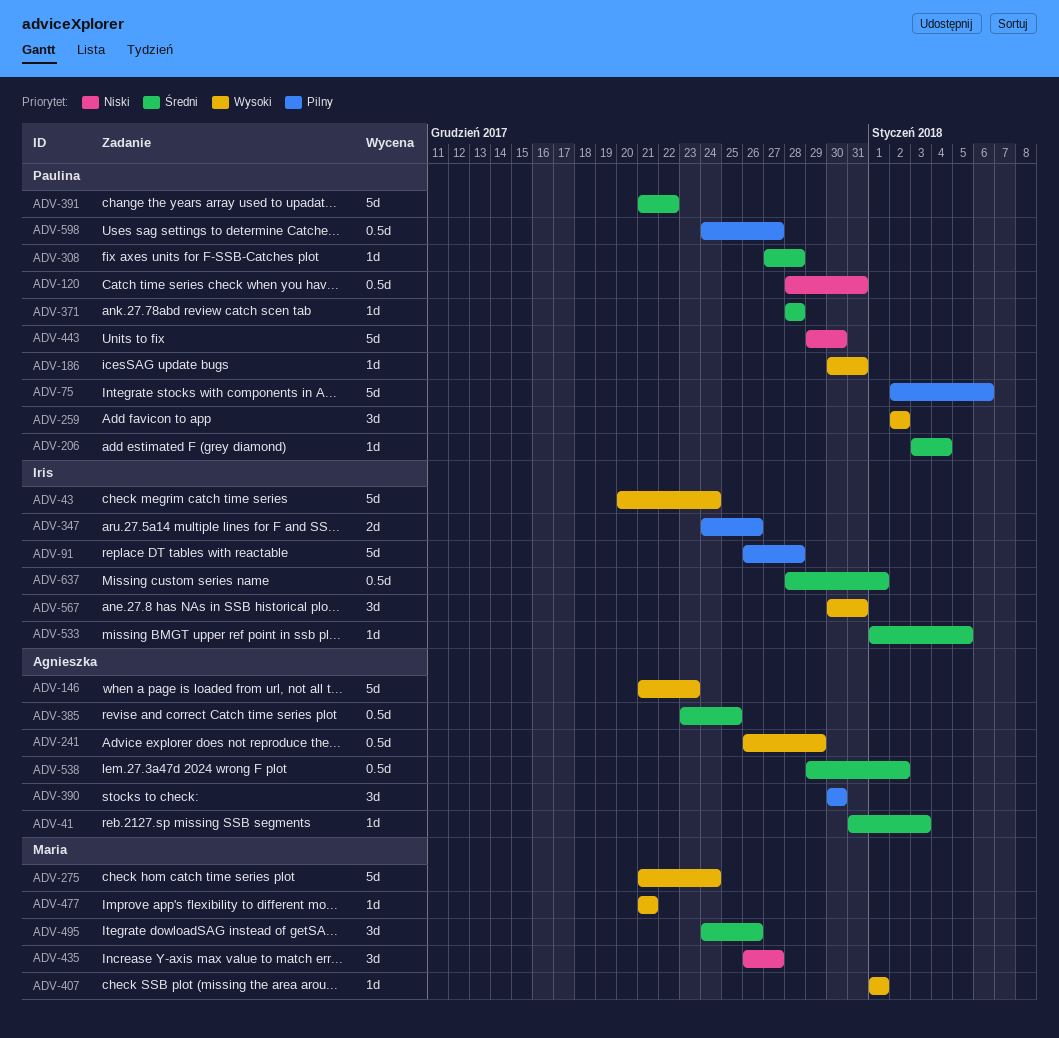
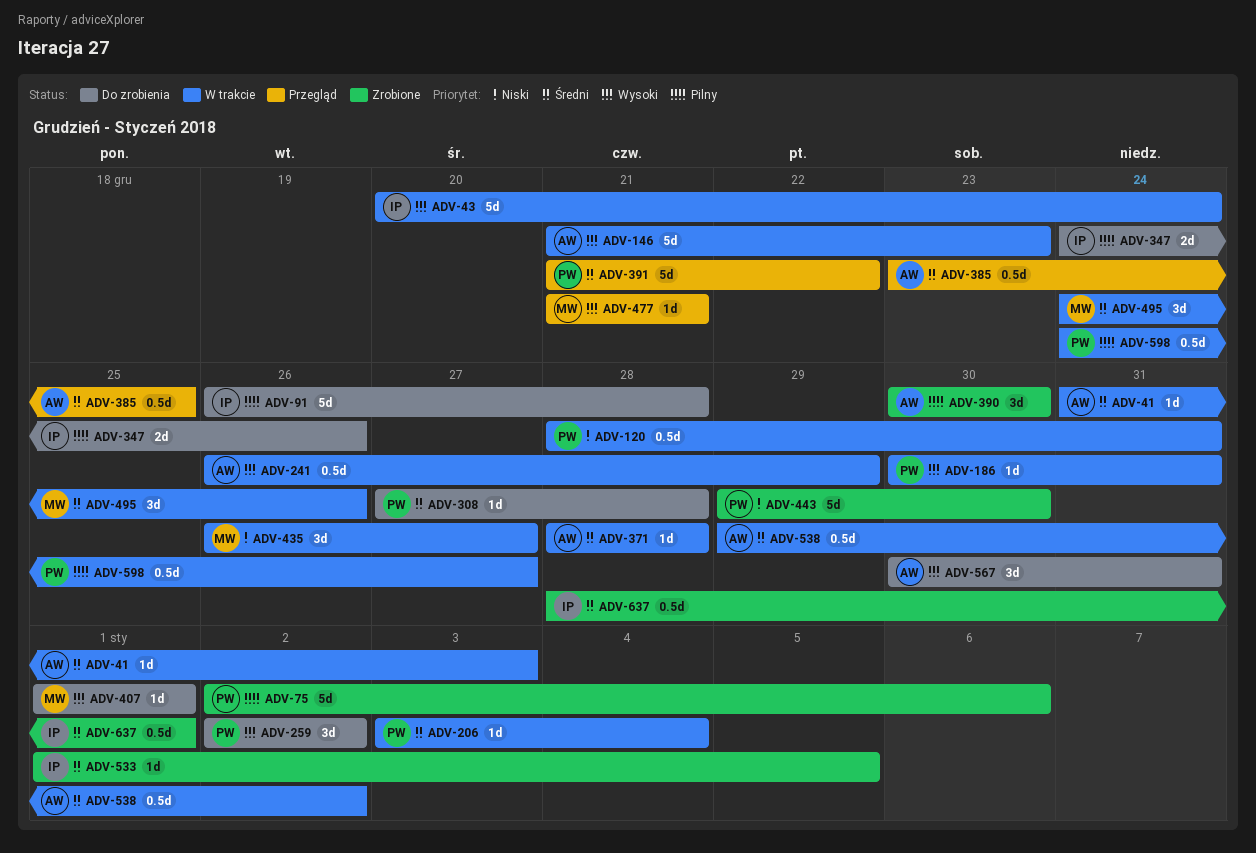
ADV-275: present -> none
ADV-371, owner: Paulina -> Agnieszka
ADV-567, owner: Iris -> Agnieszka

